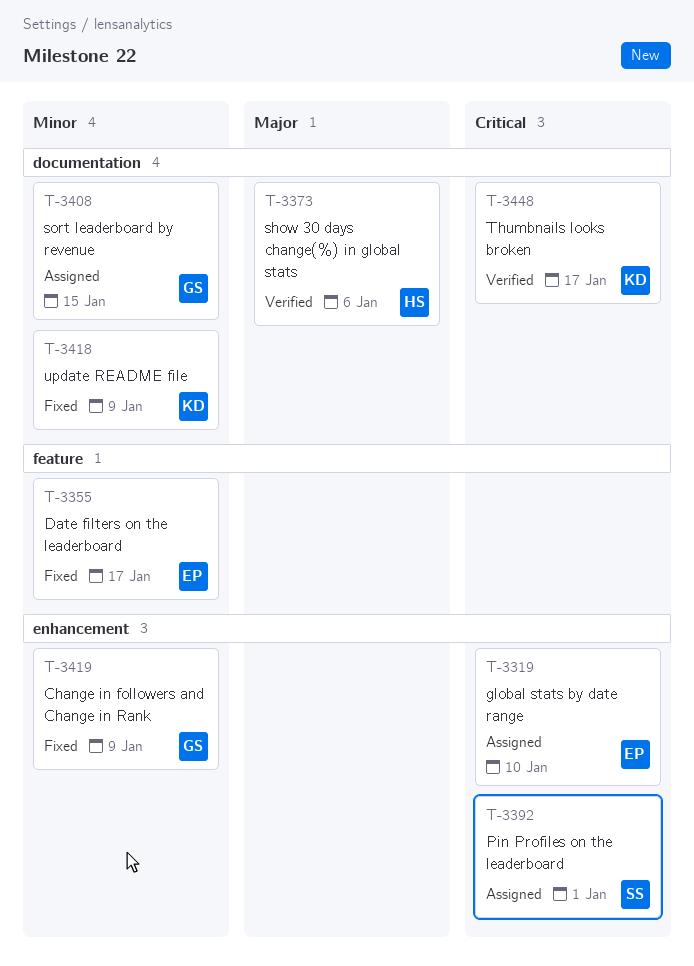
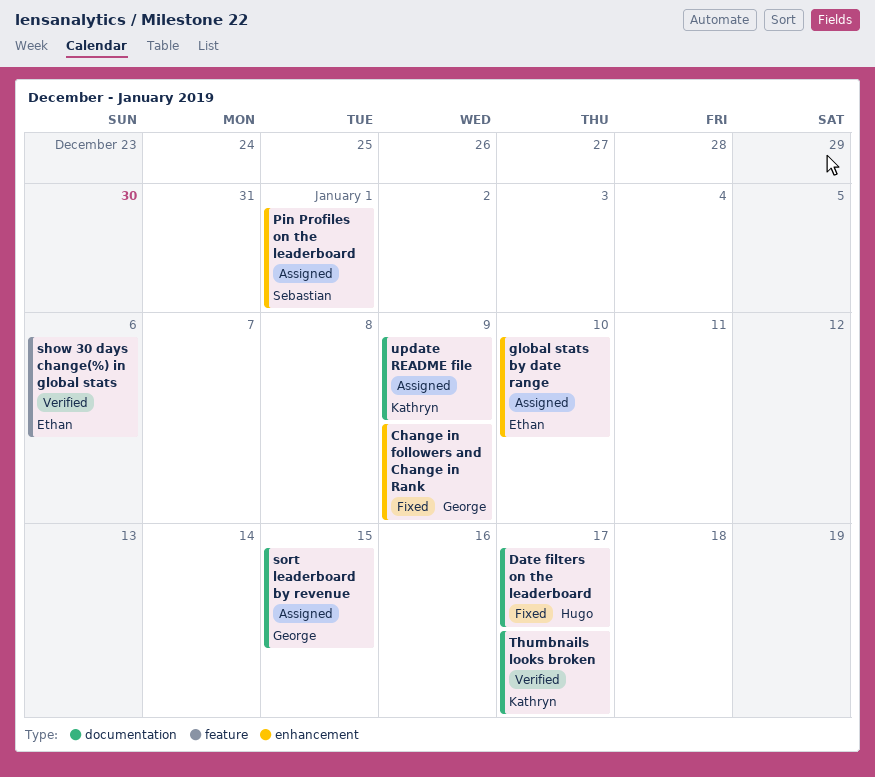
Date filters on the leaderboard, owner: Ethan -> Hugo
Date filters on the leaderboard, label: feature -> documentation
show 30 days change(%) in global stats, owner: Hugo -> Ethan
show 30 days change(%) in global stats, label: documentation -> feature
update README file, status: Fixed -> Assigned

